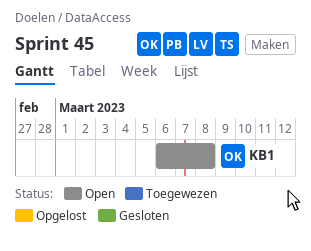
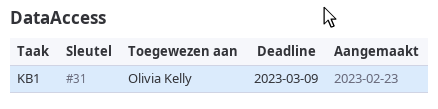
KB1, due: Mar 8 -> Mar 9

